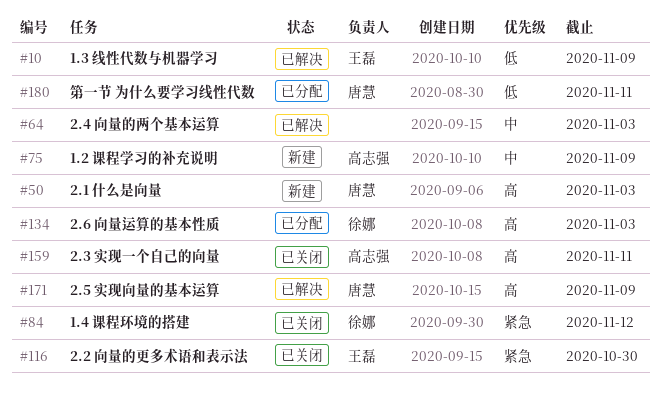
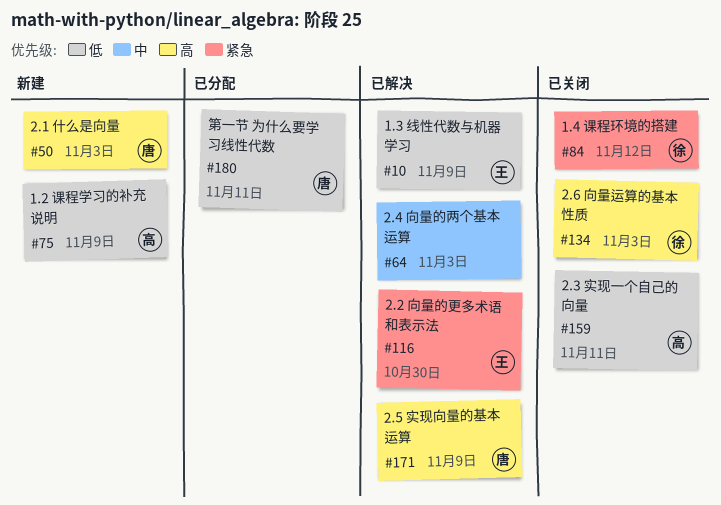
#75, priority: 中 -> 低
#116, status: 已关闭 -> 已解决
#134, status: 已分配 -> 已关闭
#159, priority: 高 -> 低

